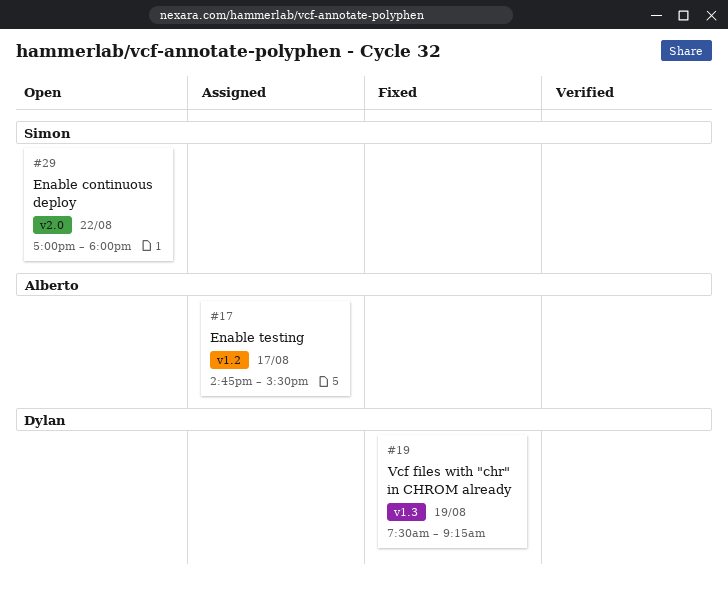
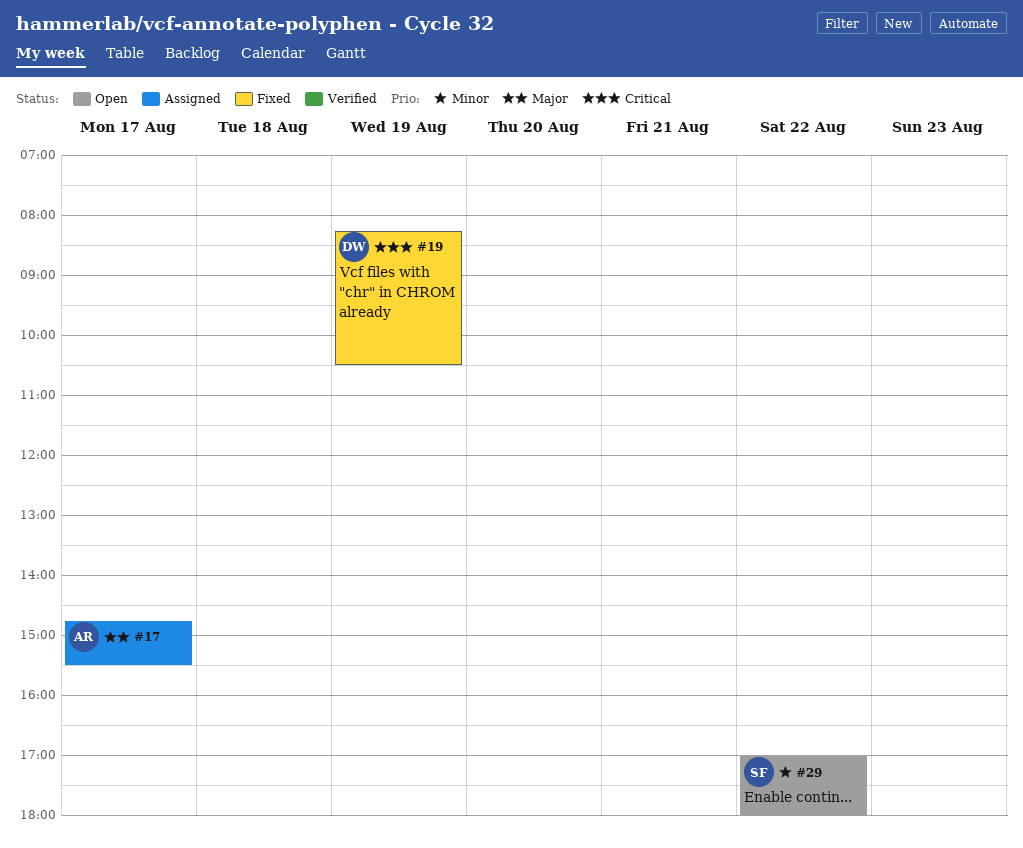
#19, begins: 07:30 -> 08:15
#19, ends: 09:15 -> 10:30

